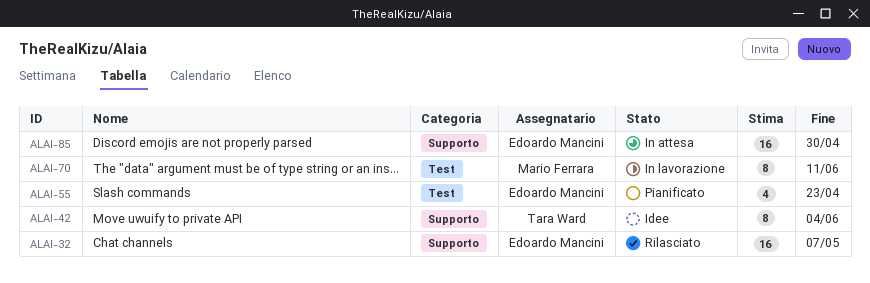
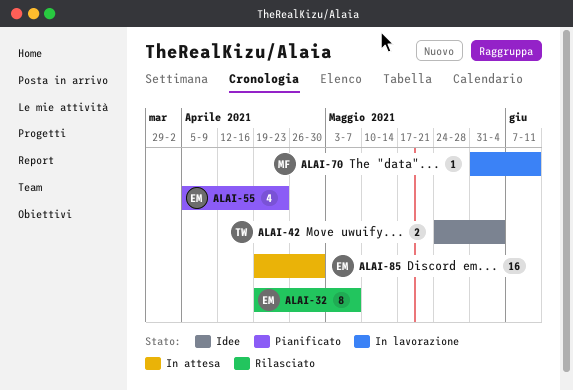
ALAI-32, estimate: 16 -> 8
ALAI-42, estimate: 8 -> 2
ALAI-70, estimate: 8 -> 1

